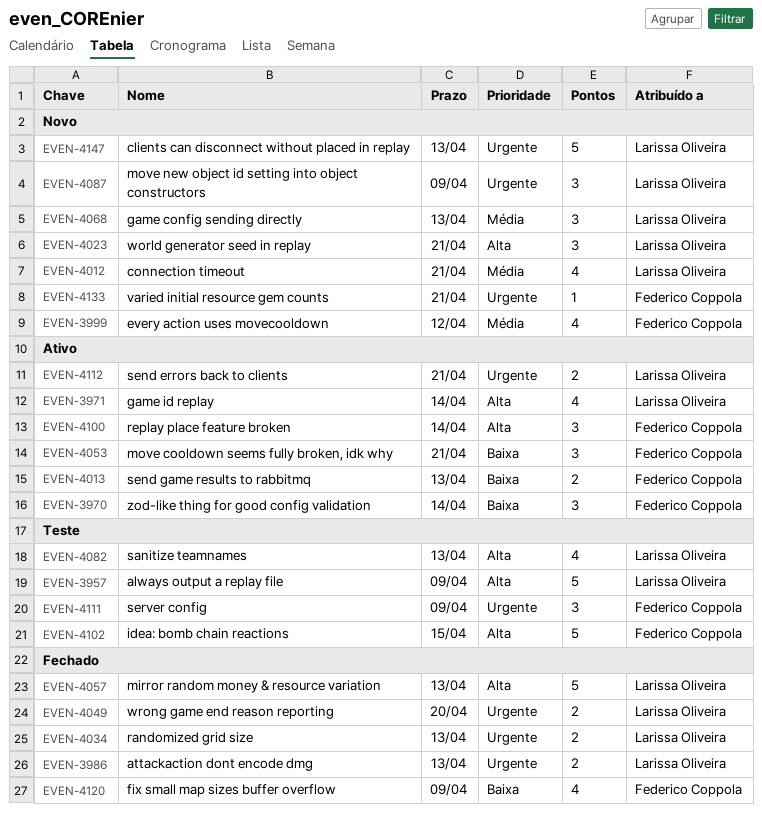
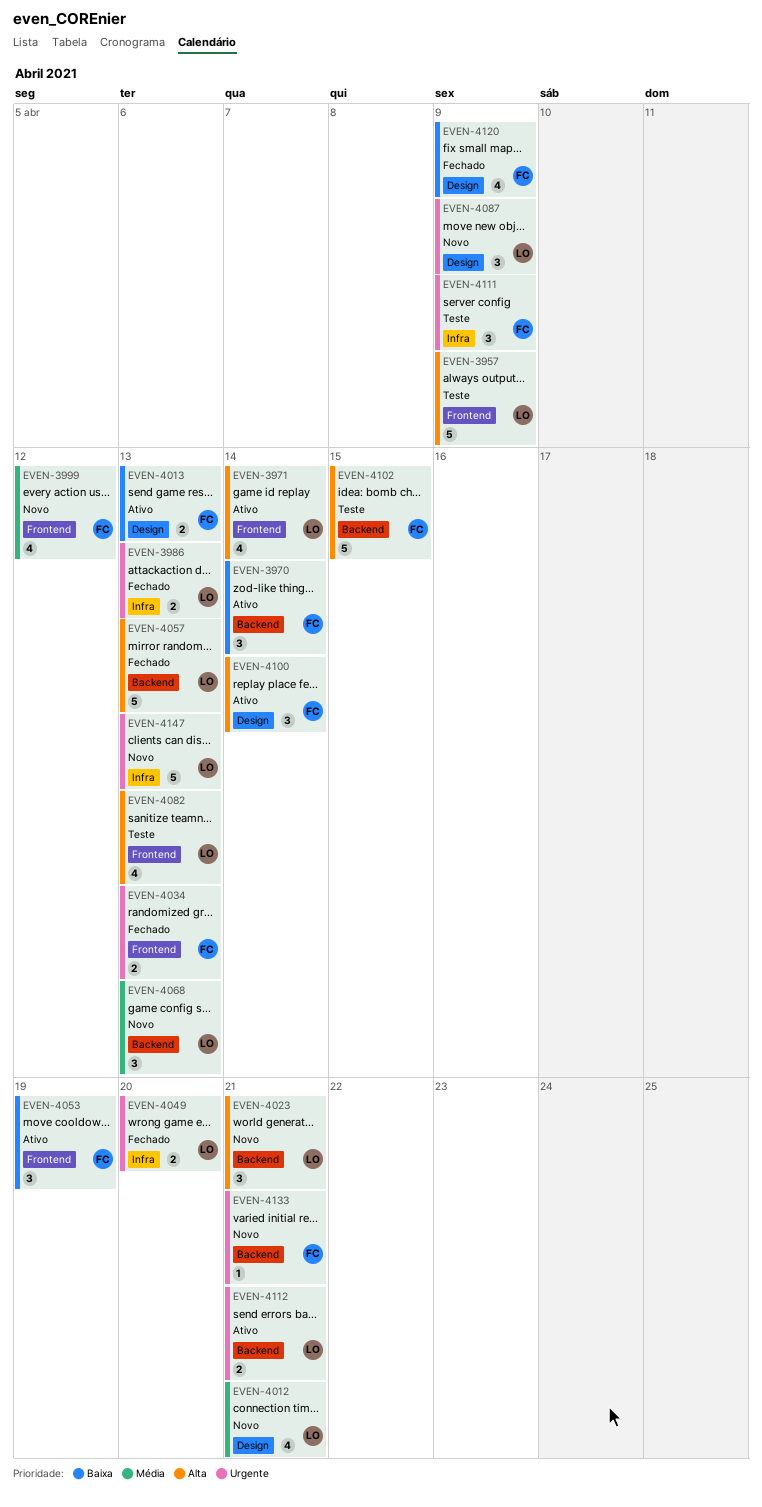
EVEN-4034, owner: Larissa Oliveira -> Federico Coppola
EVEN-4053, due: Apr 21 -> Apr 19

